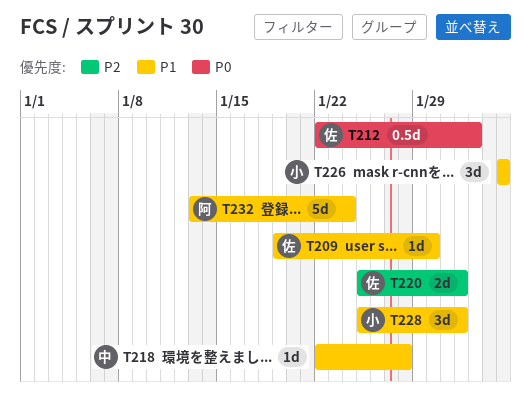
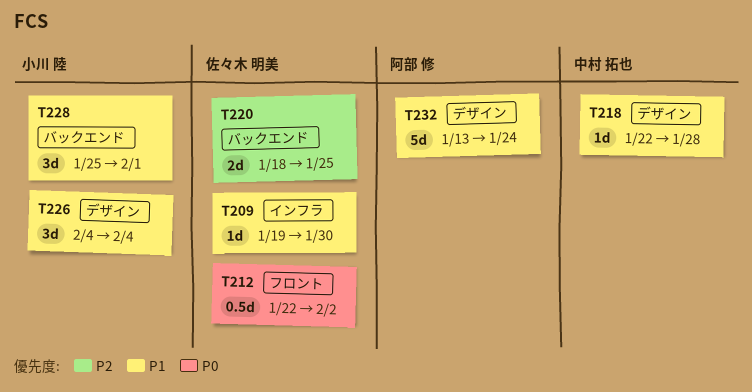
T220, start: Jan 25 -> Jan 18
T220, due: Feb 1 -> Jan 25

